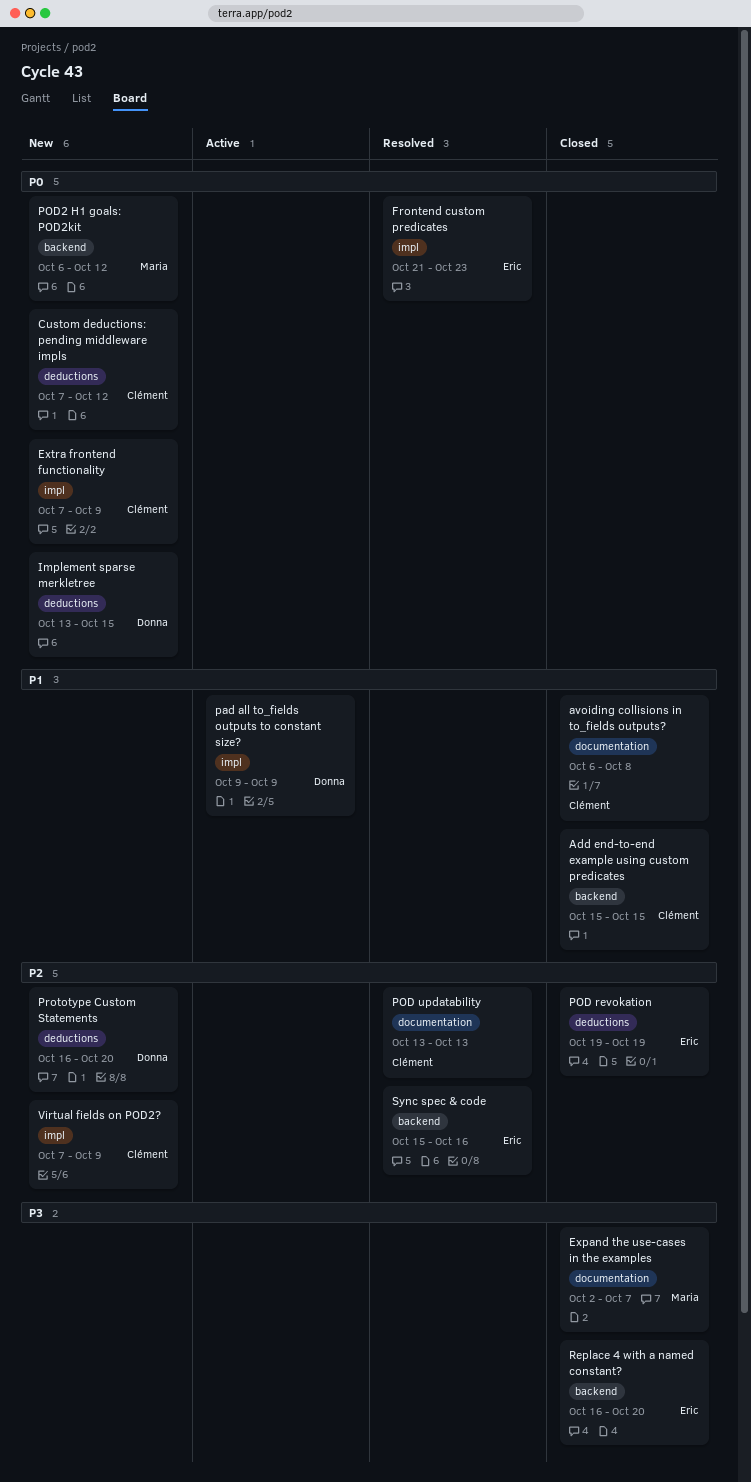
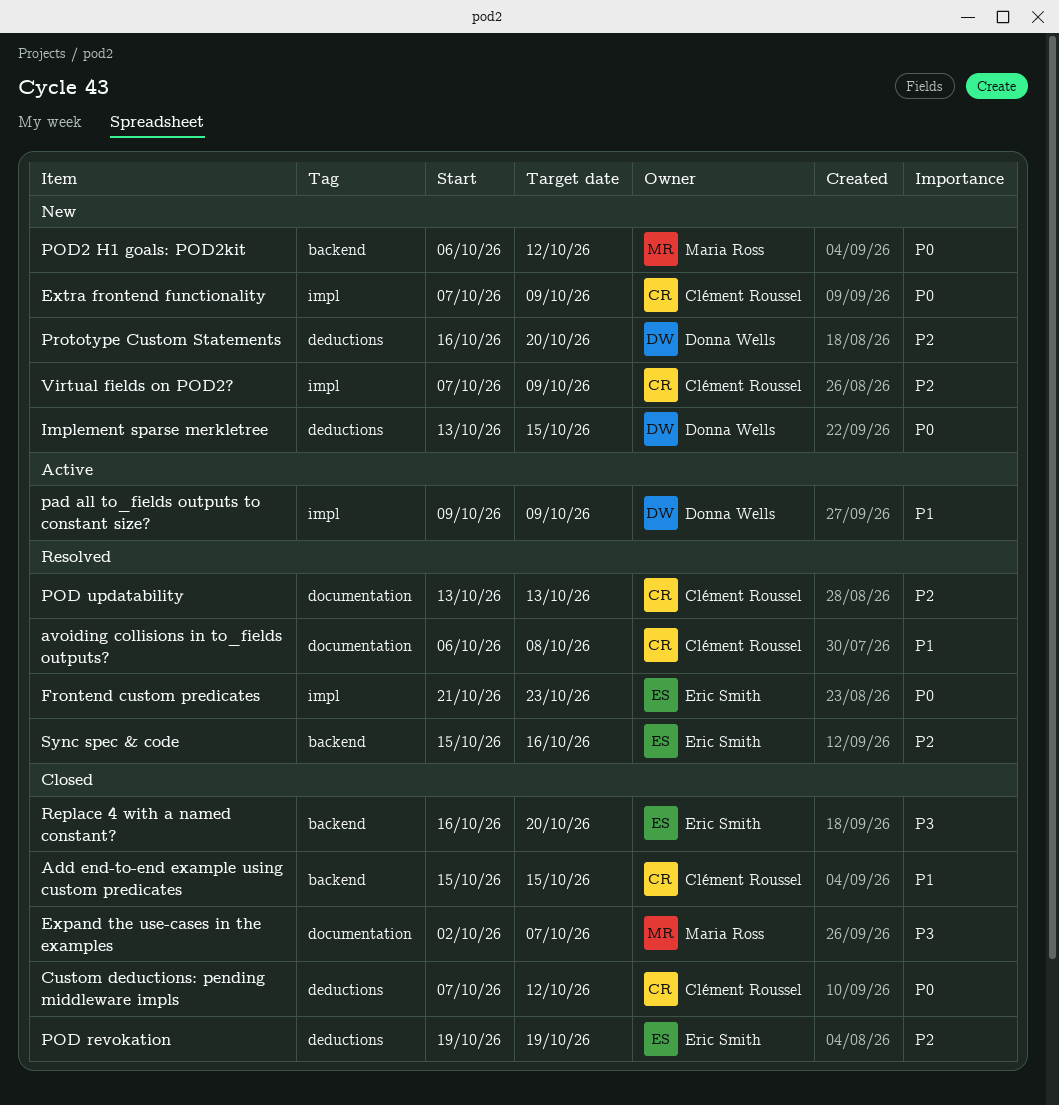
avoiding collisions in to_fields outputs?, status: Closed -> Resolved
Custom deductions: pending middleware impls, status: New -> Closed

